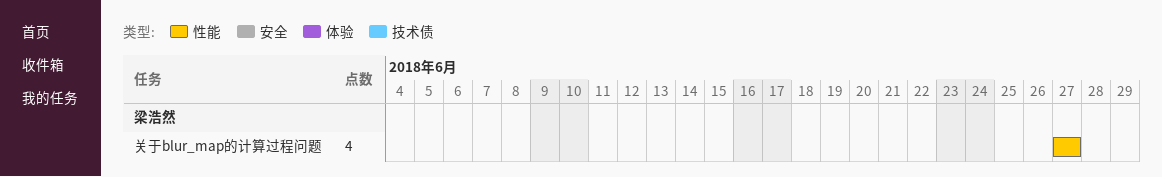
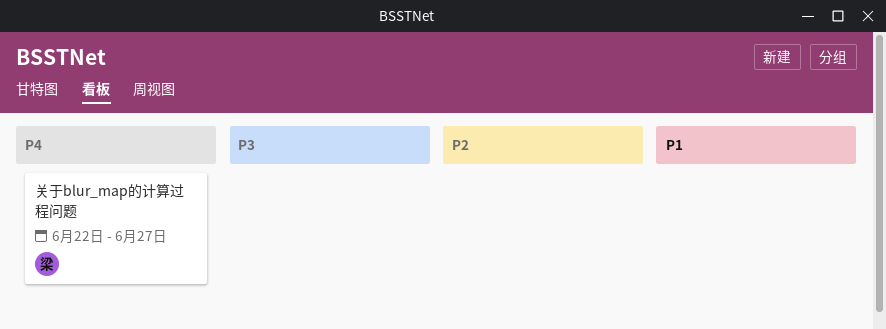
关于blur_map的计算过程问题, start: Jun 27 -> Jun 22

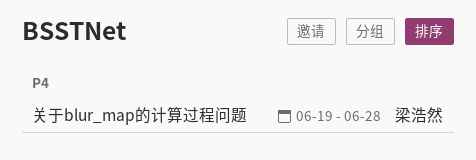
关于blur_map的计算过程问题, start: Jun 22 -> Jun 19
关于blur_map的计算过程问题, due: Jun 27 -> Jun 28

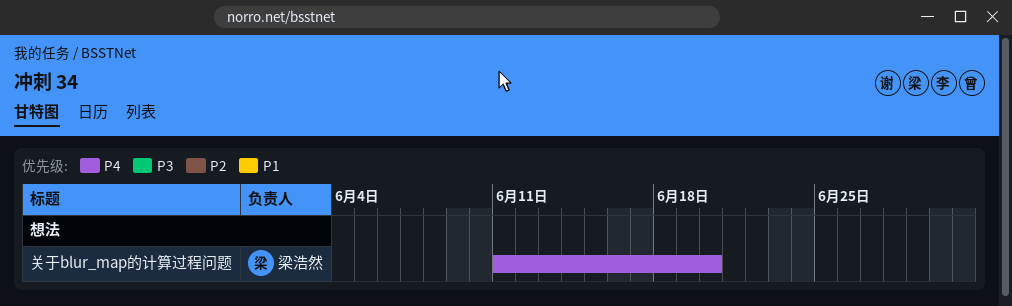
关于blur_map的计算过程问题, start: Jun 19 -> Jun 11
关于blur_map的计算过程问题, due: Jun 28 -> Jun 20

